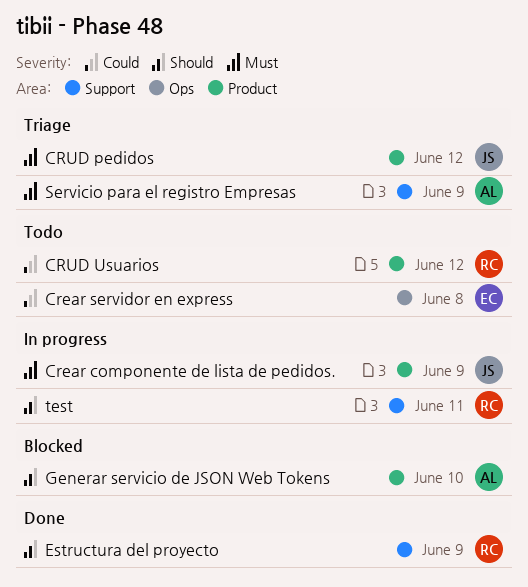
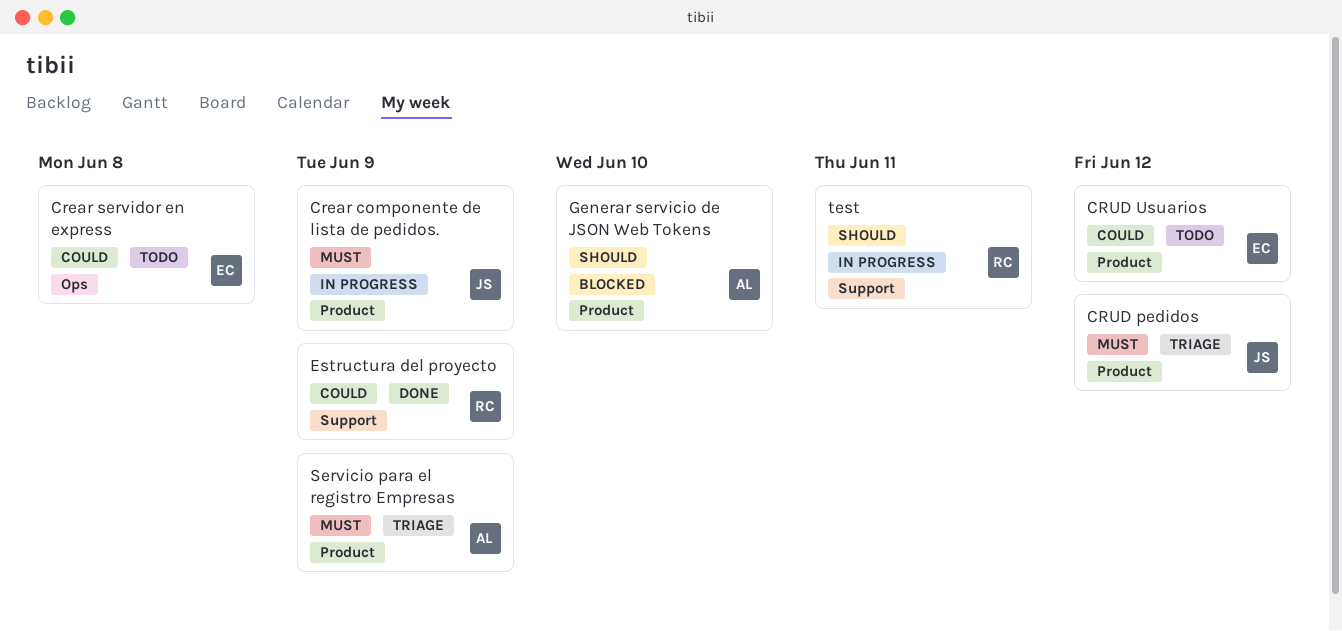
CRUD Usuarios, owner: RC -> EC
Estructura del proyecto, priority: Should -> Could
Servicio para el registro Empresas, label: Support -> Product

